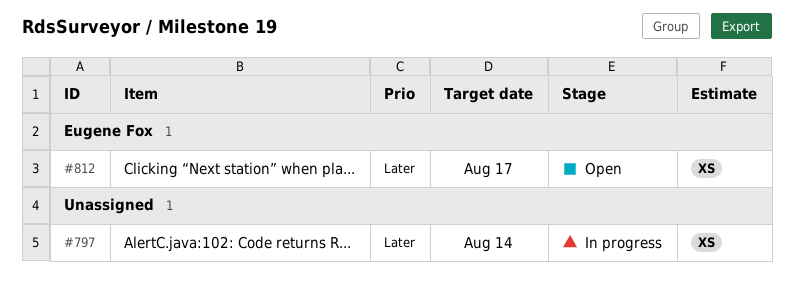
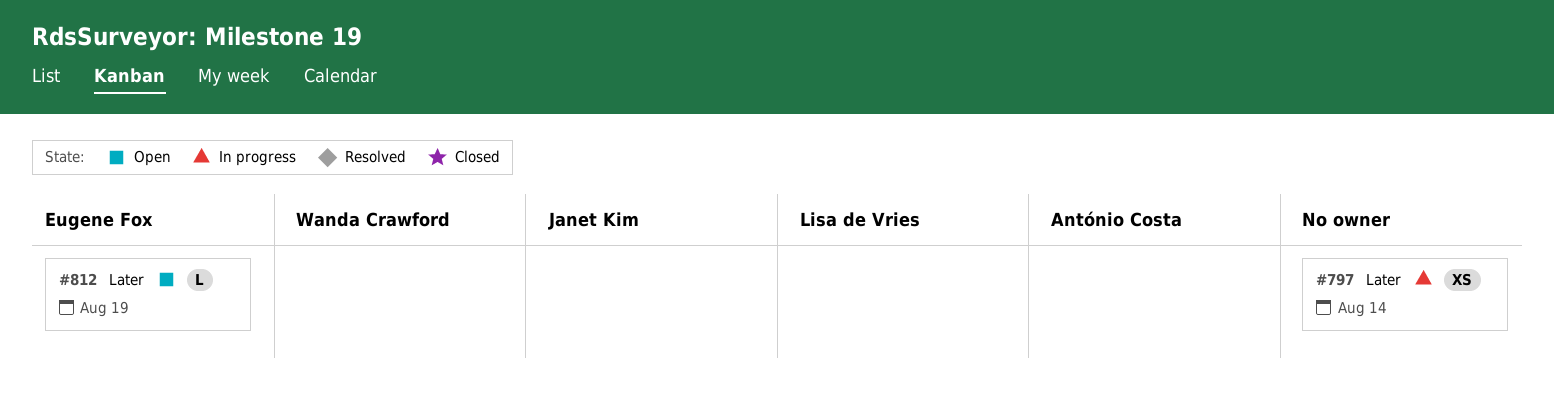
#812, estimate: XS -> L
#812, due: Aug 17 -> Aug 19

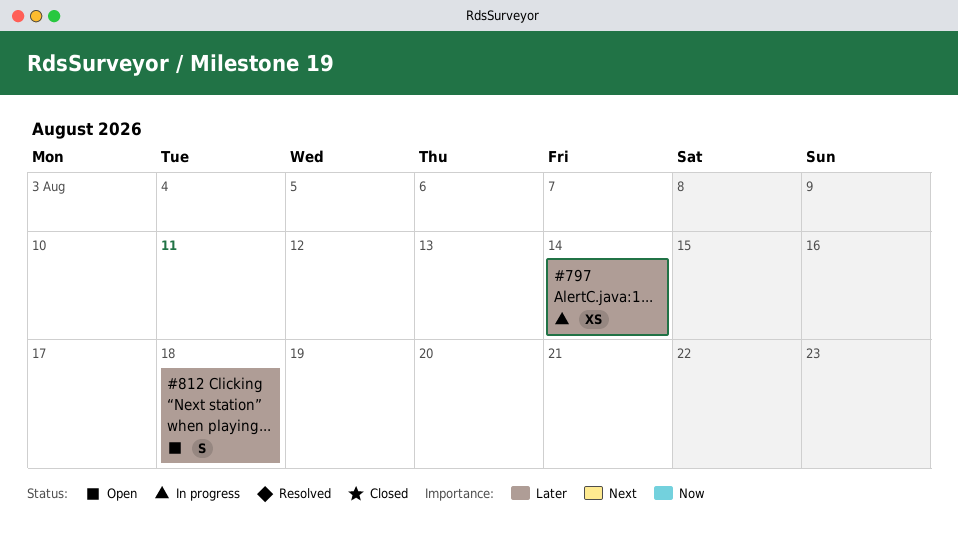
#812, estimate: L -> S
#812, due: Aug 19 -> Aug 18

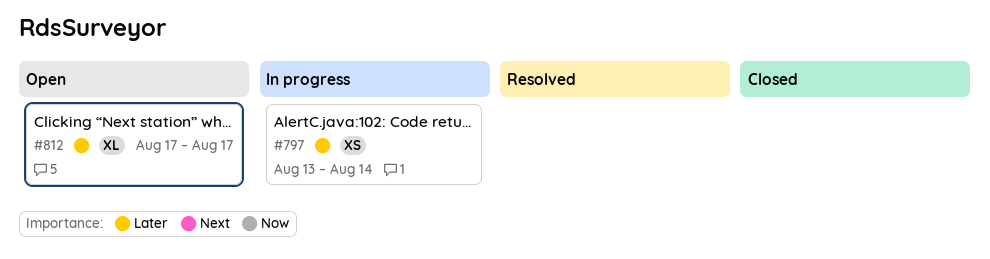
#812, estimate: S -> XL
#812, due: Aug 18 -> Aug 17

